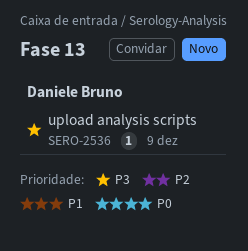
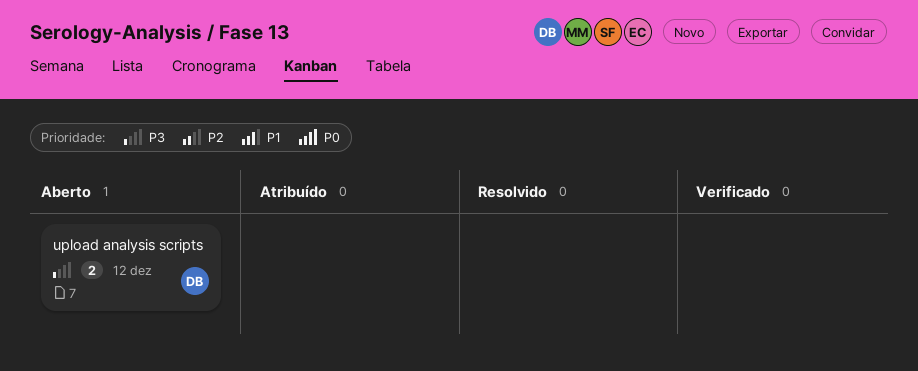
upload analysis scripts, estimate: 1 -> 2
upload analysis scripts, due: Dec 9 -> Dec 12

